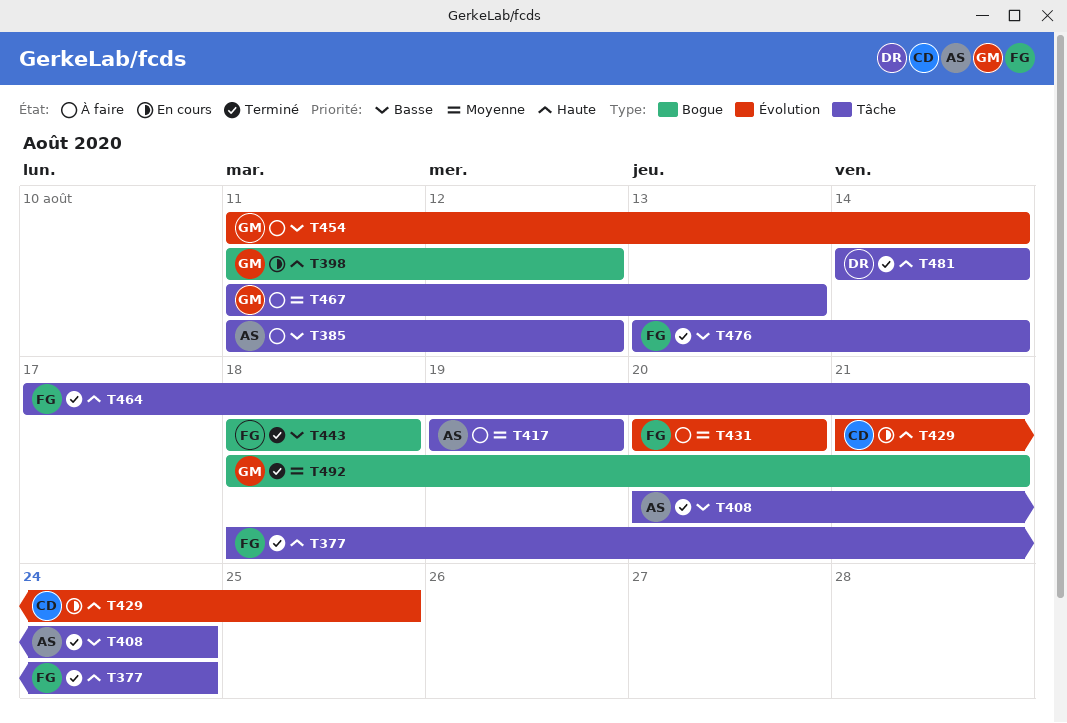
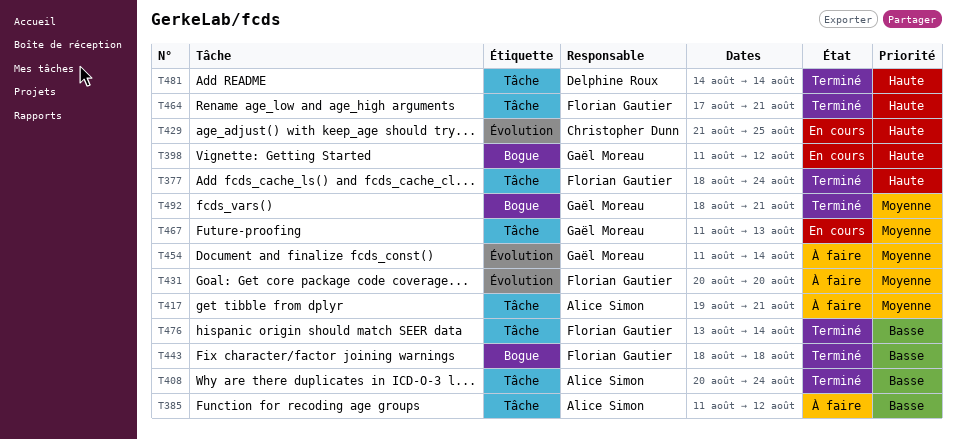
T417, due: Aug 19 -> Aug 21
T454, priority: Basse -> Moyenne
T467, status: À faire -> En cours

